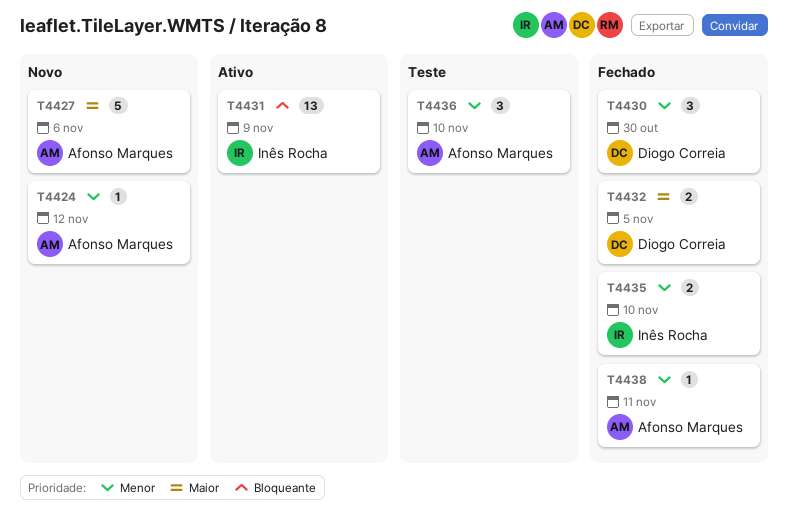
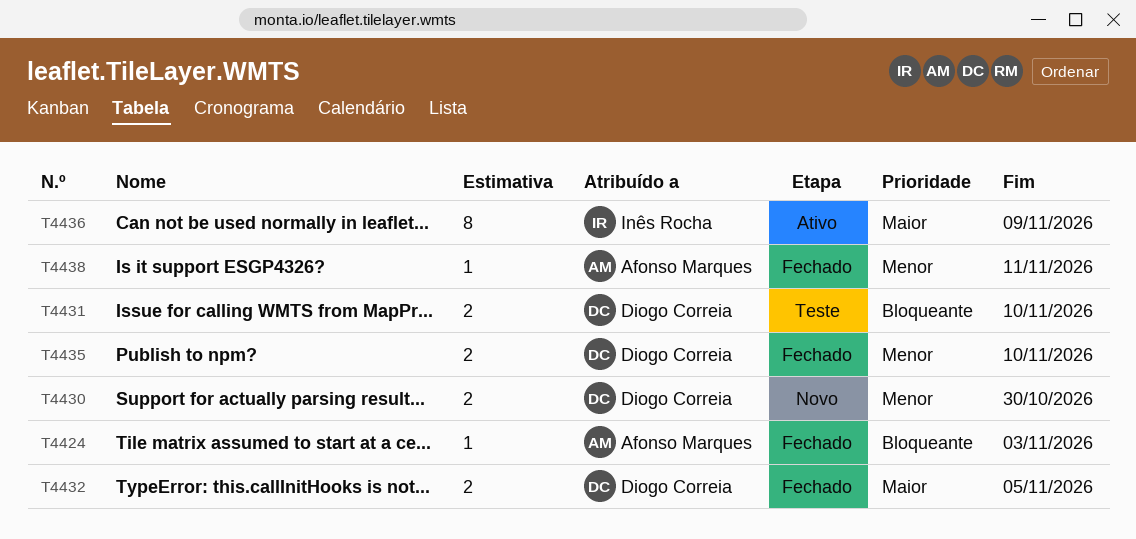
T4424, status: Novo -> Fechado
T4424, priority: Menor -> Bloqueante
T4424, due: Nov 12 -> Nov 3
T4427: present -> none
T4430, status: Fechado -> Novo
T4430, estimate: 3 -> 2
T4431, status: Ativo -> Teste
T4431, owner: Inês Rocha -> Diogo Correia
T4431, estimate: 13 -> 2
T4431, due: Nov 9 -> Nov 10
T4435, owner: Inês Rocha -> Diogo Correia
T4436, status: Teste -> Ativo
T4436, owner: Afonso Marques -> Inês Rocha
T4436, priority: Menor -> Maior
T4436, estimate: 3 -> 8
T4436, due: Nov 10 -> Nov 9

